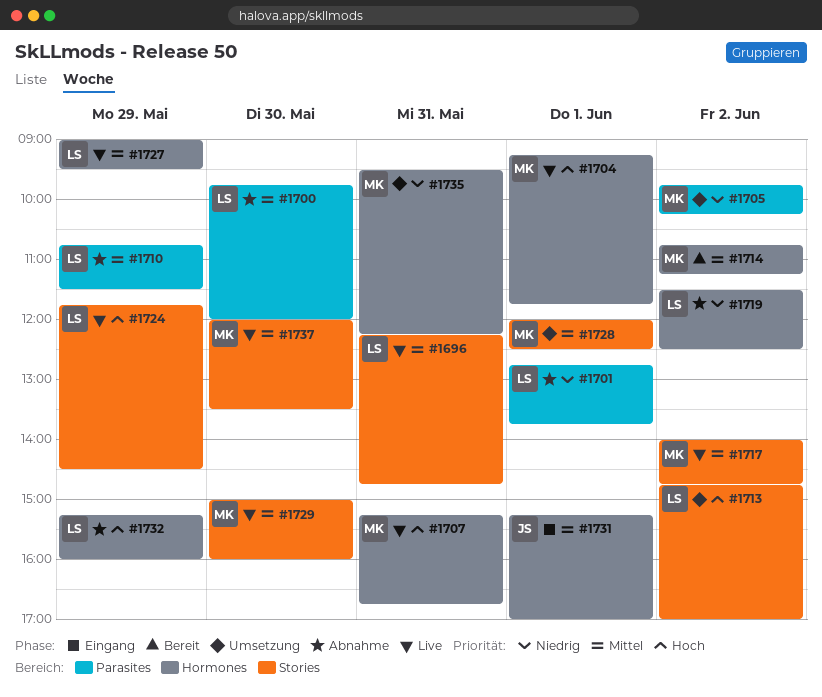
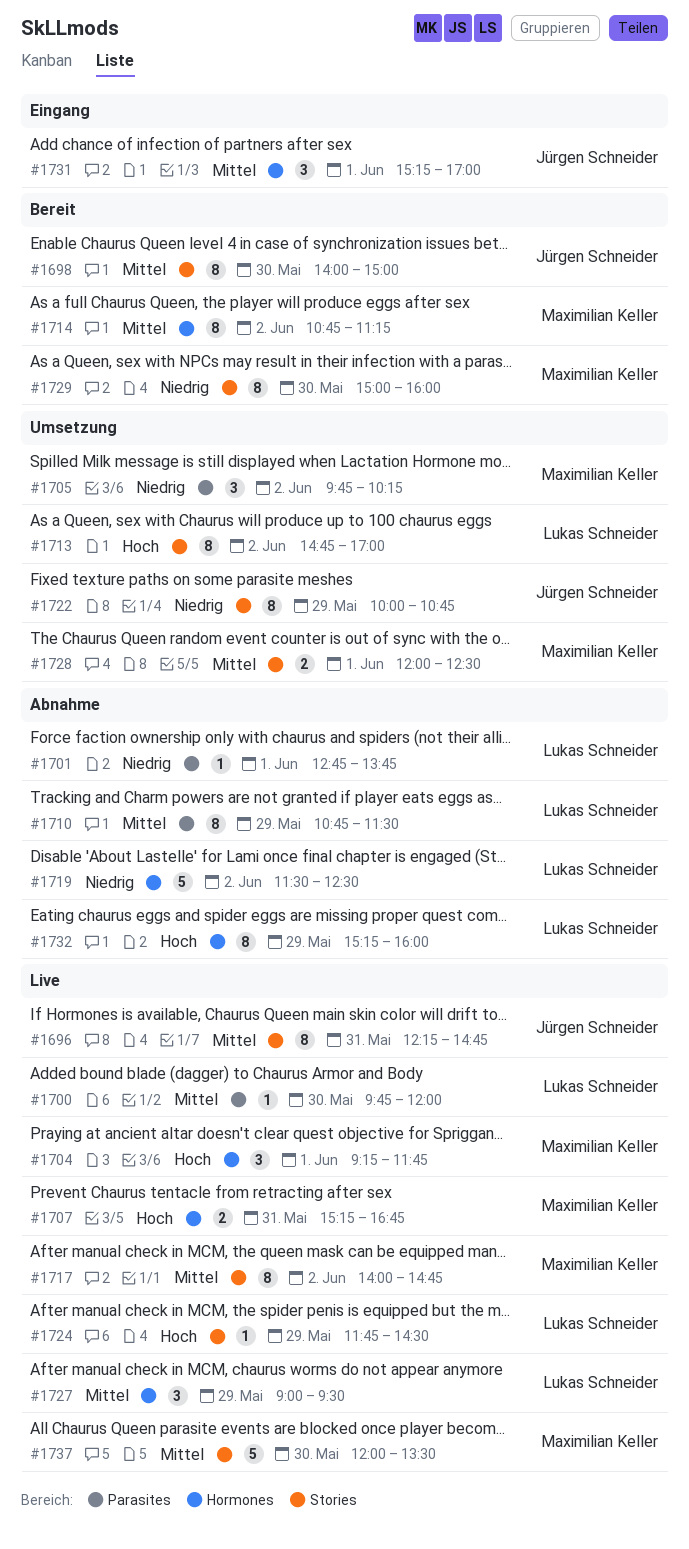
#1696, owner: Lukas Schneider -> Jürgen Schneider
#1698: none -> present
#1700, status: Abnahme -> Live
#1722: none -> present
#1729, status: Live -> Bereit
#1729, priority: Mittel -> Niedrig
#1735: present -> none

